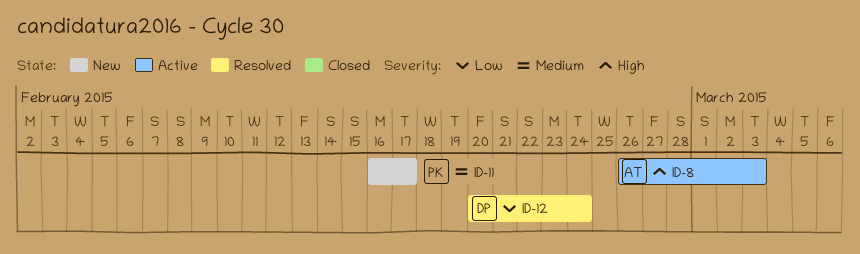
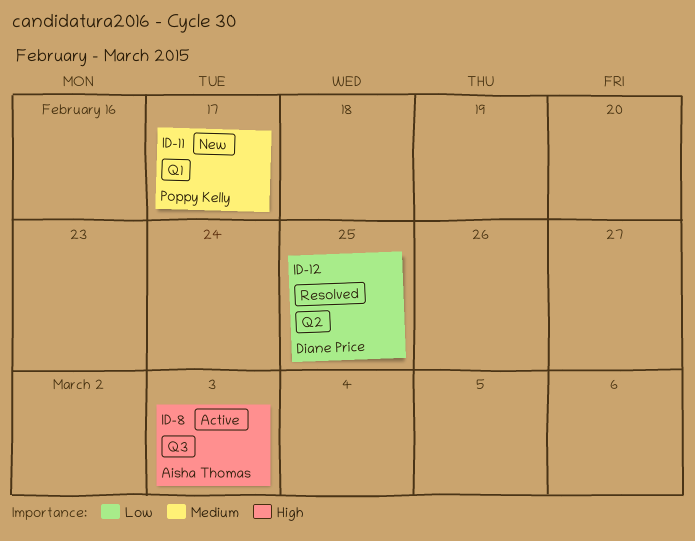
ID-12, due: Feb 24 -> Feb 25

